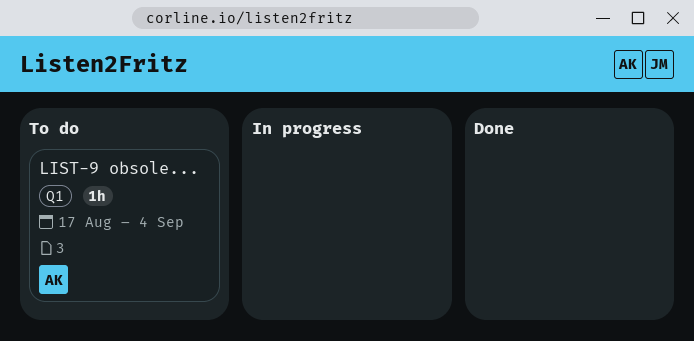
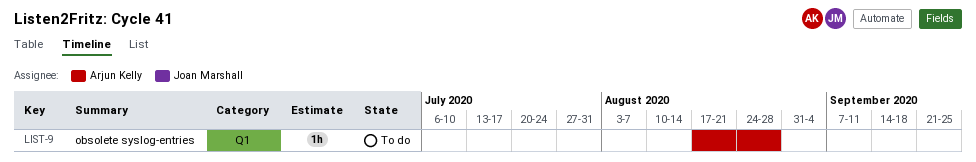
LIST-9, due: Sep 4 -> Aug 28

